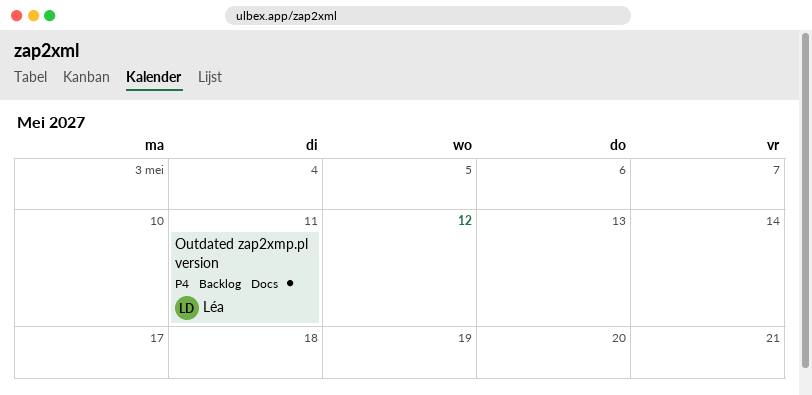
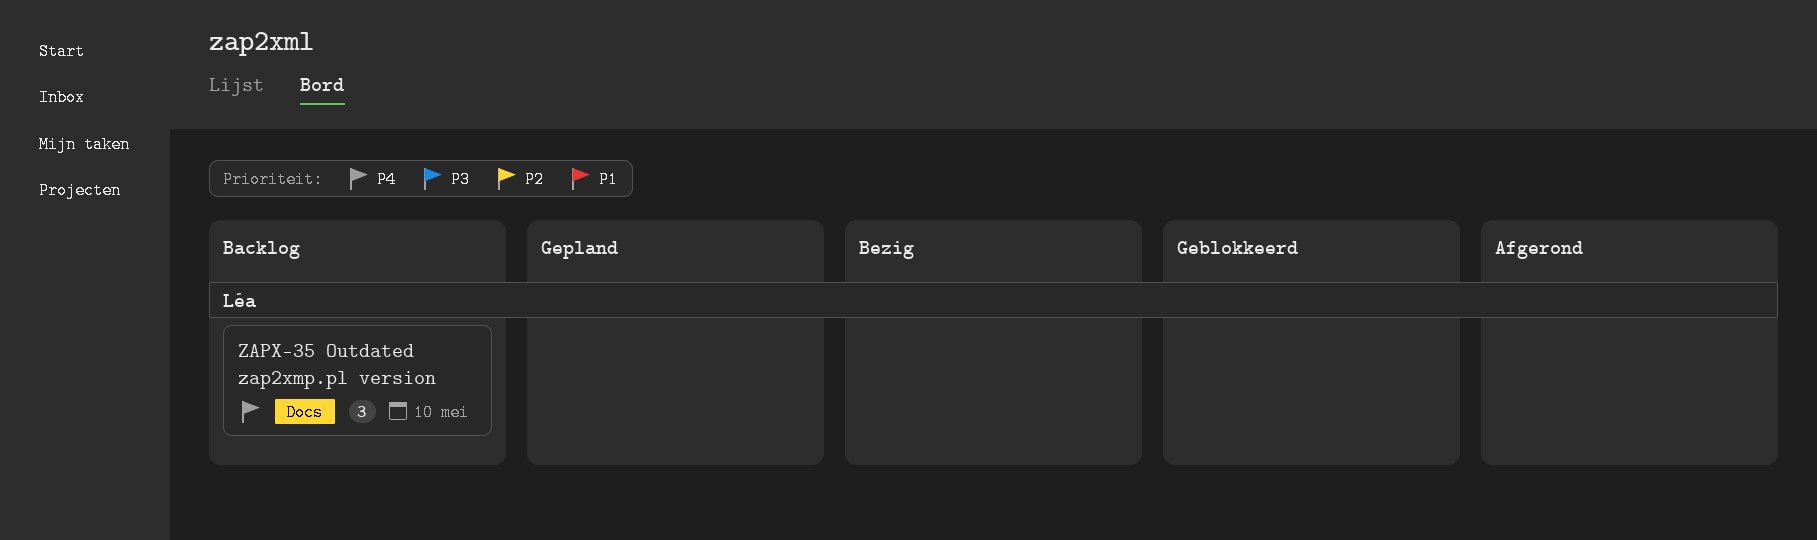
Outdated zap2xmp.pl version, estimate: 1 -> 3
Outdated zap2xmp.pl version, due: May 11 -> May 10

